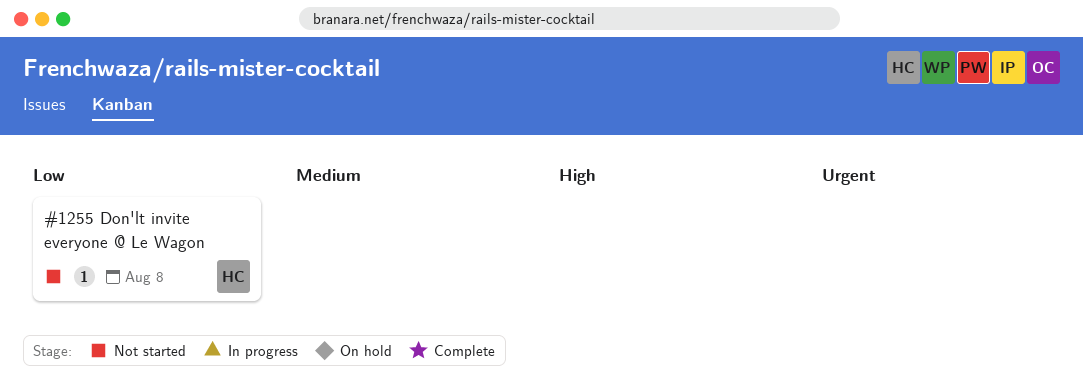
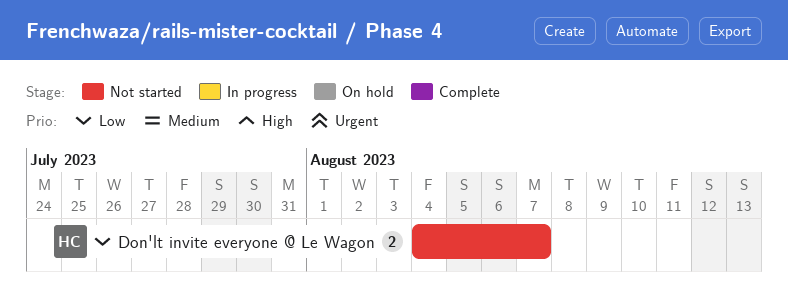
Don'lt invite everyone @ Le Wagon, estimate: 1 -> 2
Don'lt invite everyone @ Le Wagon, due: Aug 8 -> Aug 7

